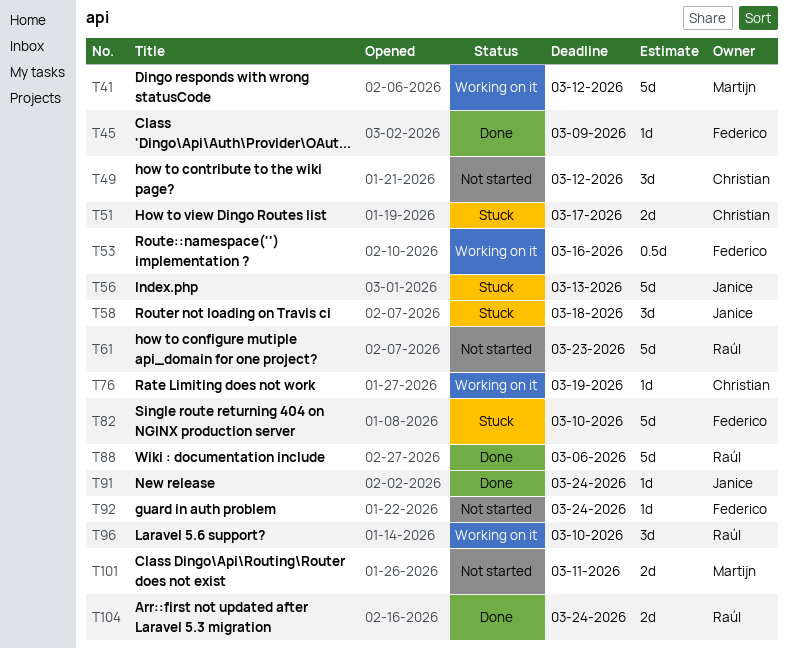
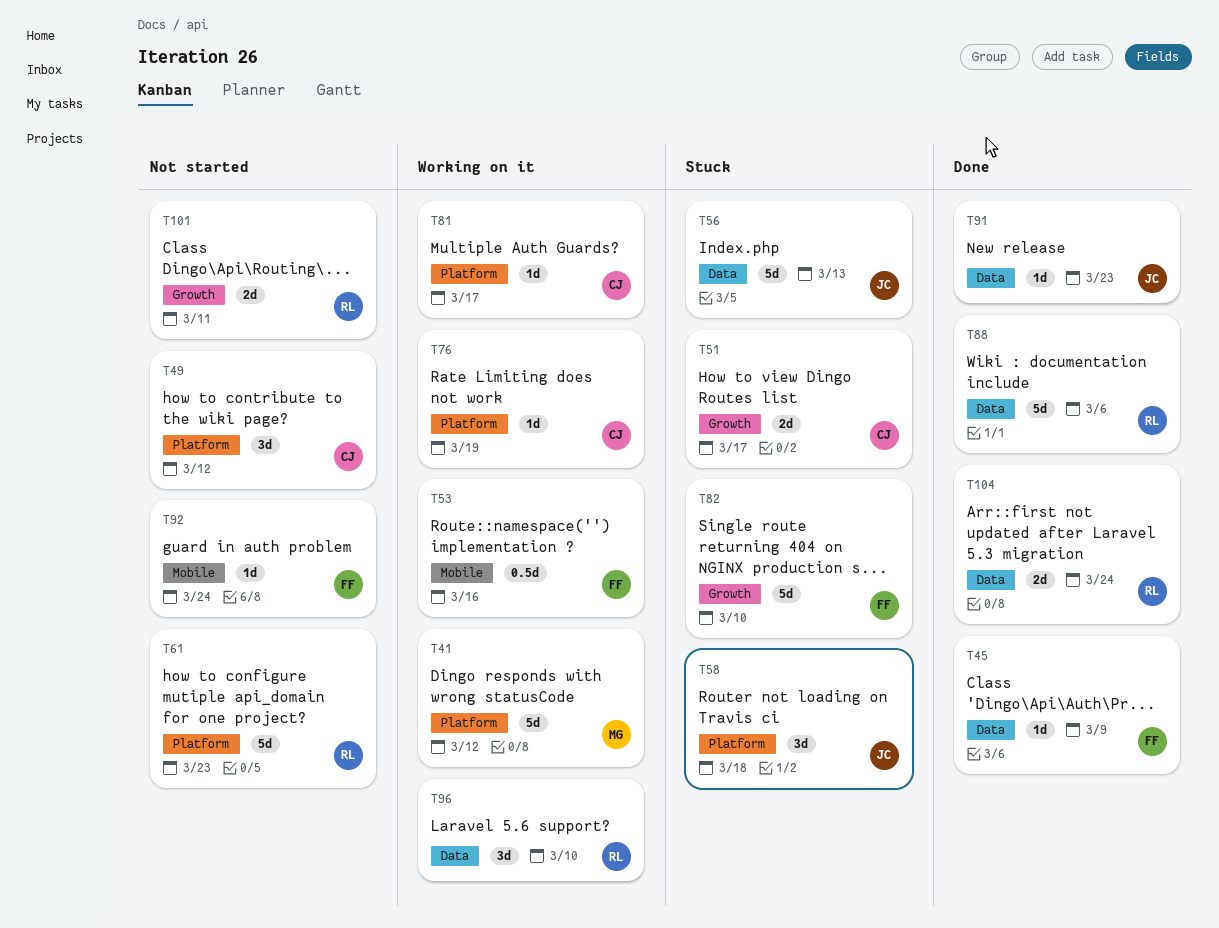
T81: none -> present
T91, due: Mar 24 -> Mar 23
T101, owner: Martijn -> Raúl

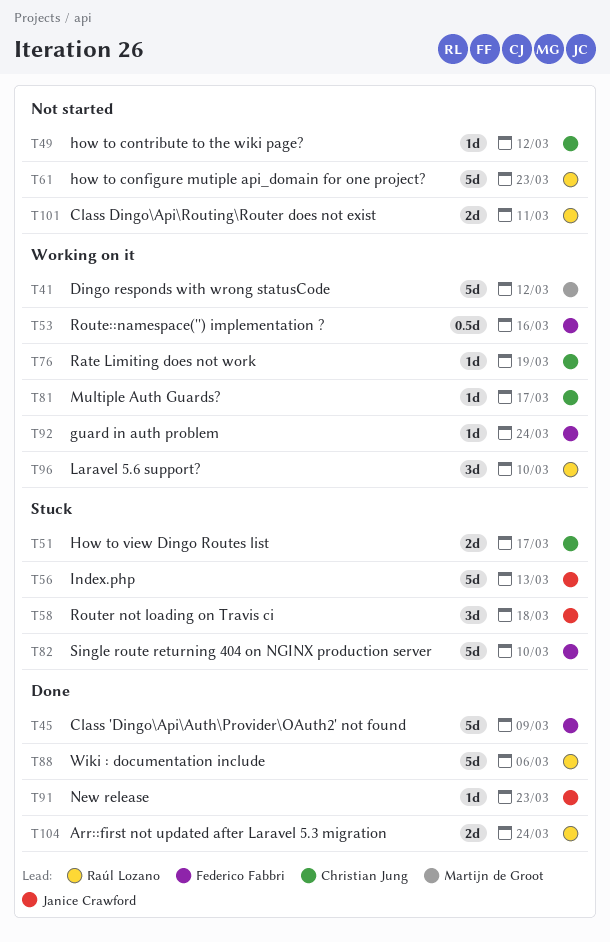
T45, estimate: 1d -> 5d
T49, estimate: 3d -> 1d
T92, status: Not started -> Working on it

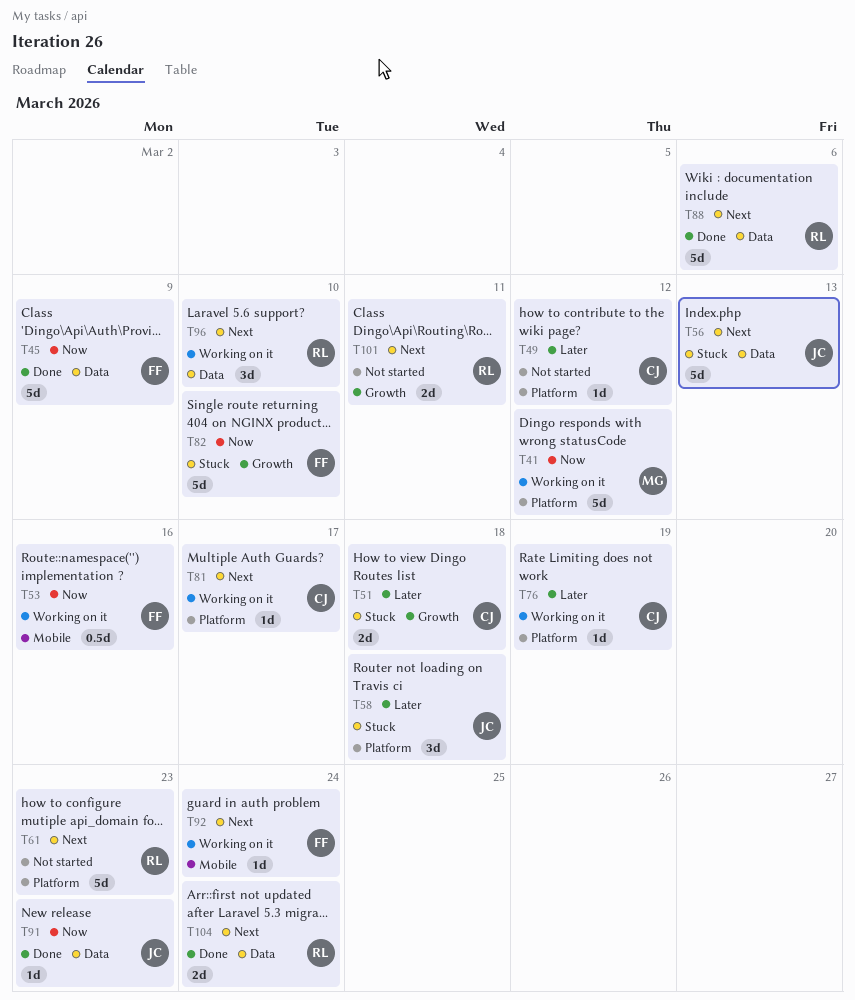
T51, due: Mar 17 -> Mar 18

